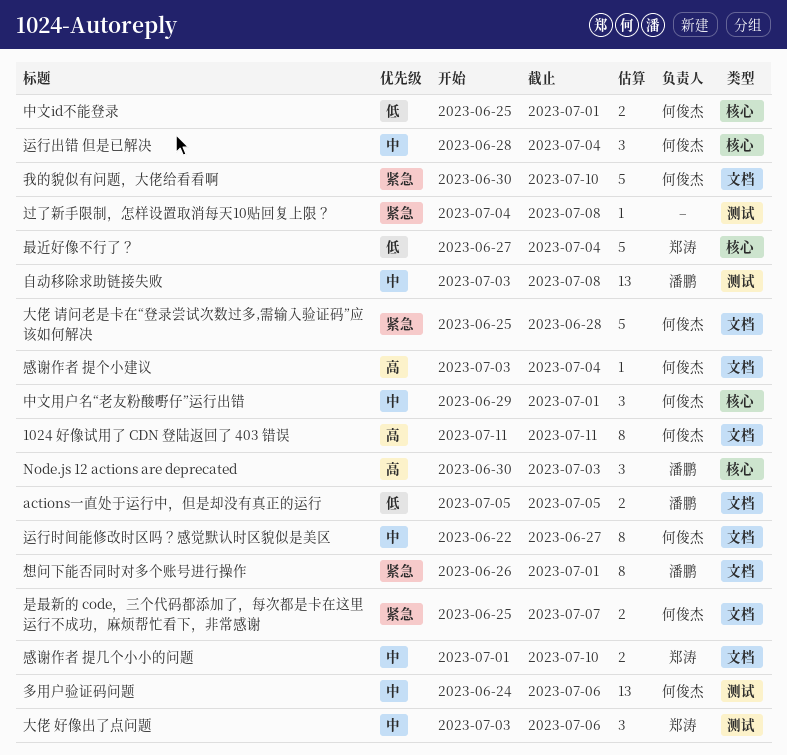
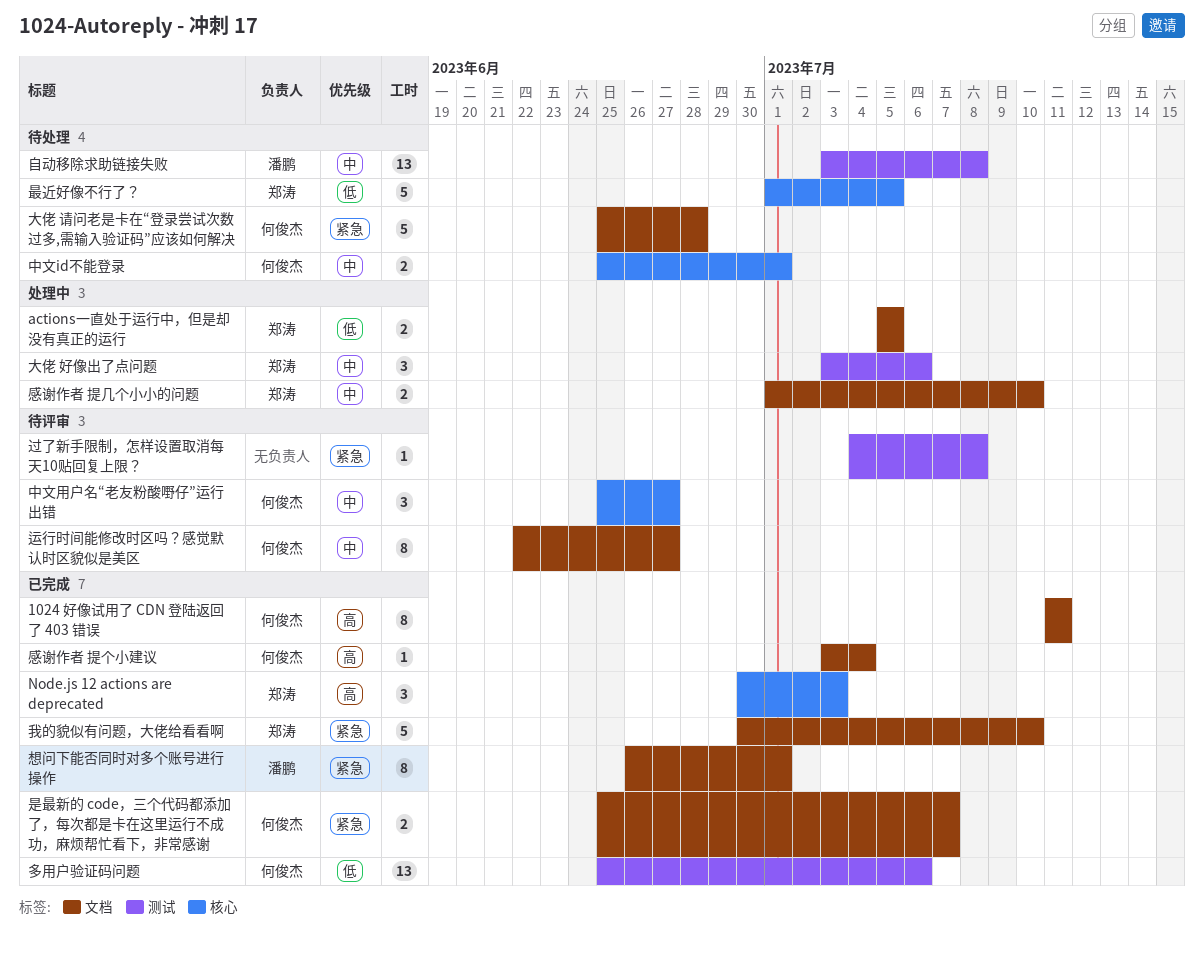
actions一直处于运行中，但是却没有真正的运行, owner: 潘鹏 -> 郑涛
Node.js 12 actions are deprecated, owner: 潘鹏 -> 郑涛
中文id不能登录, priority: 低 -> 中
中文用户名“老友粉酸嘢仔”运行出错, start: Jun 29 -> Jun 25
中文用户名“老友粉酸嘢仔”运行出错, due: Jul 1 -> Jun 27
多用户验证码问题, priority: 中 -> 低
多用户验证码问题, start: Jun 24 -> Jun 25
我的貌似有问题，大佬给看看啊, owner: 何俊杰 -> 郑涛
最近好像不行了？, start: Jun 27 -> Jul 1
最近好像不行了？, due: Jul 4 -> Jul 5
运行出错 但是已解决: present -> none

